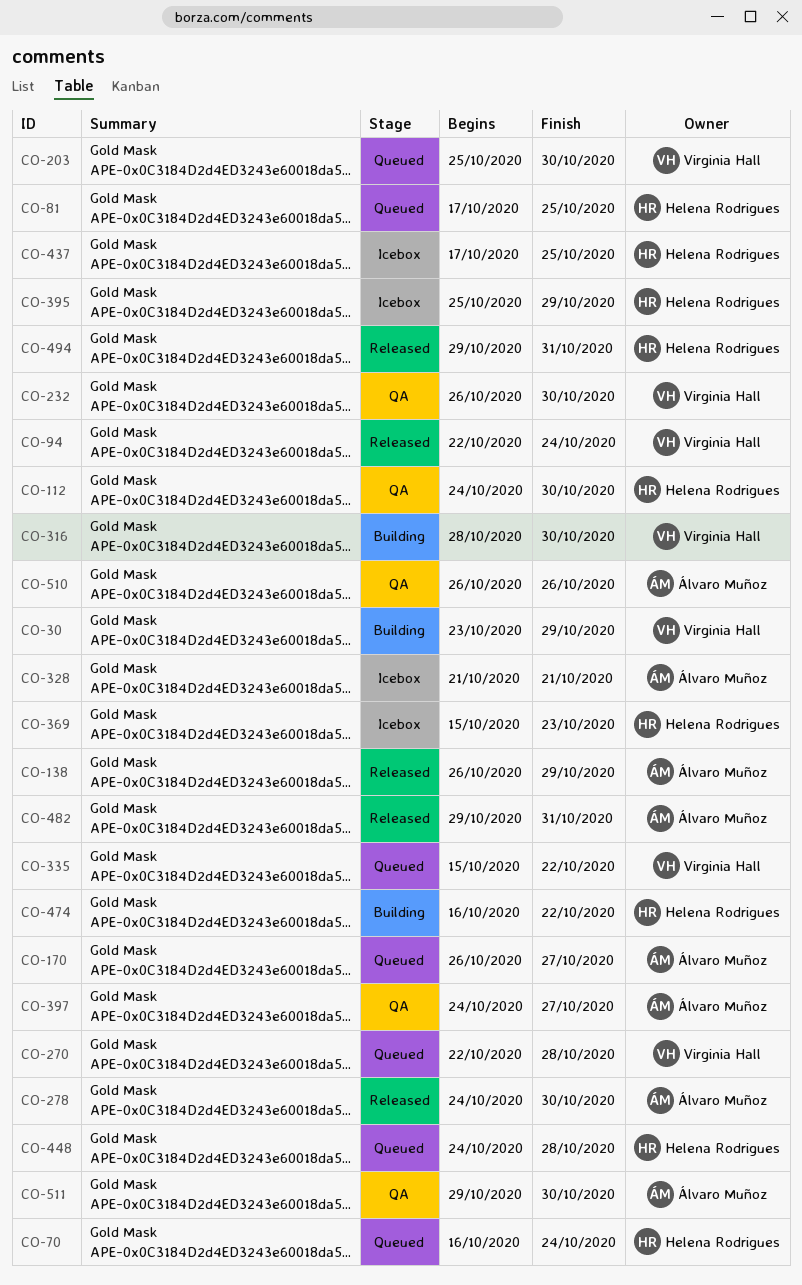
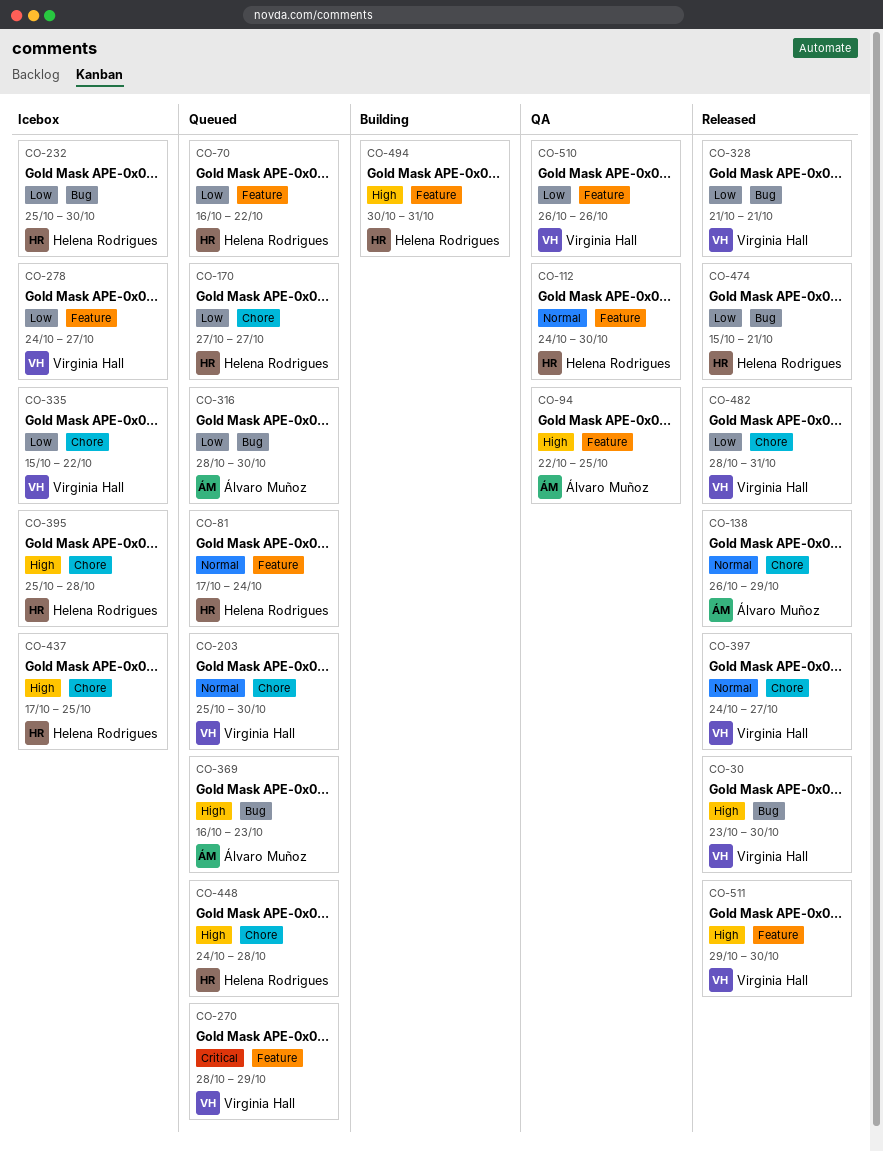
CO-30, status: Building -> Released
CO-30, due: Oct 29 -> Oct 30
CO-70, due: Oct 24 -> Oct 22
CO-81, due: Oct 25 -> Oct 24
CO-94, status: Released -> QA
CO-94, owner: Virginia Hall -> Álvaro Muñoz
CO-94, due: Oct 24 -> Oct 25
CO-170, owner: Álvaro Muñoz -> Helena Rodrigues
CO-170, start: Oct 26 -> Oct 27
CO-232, status: QA -> Icebox
CO-232, owner: Virginia Hall -> Helena Rodrigues
CO-232, start: Oct 26 -> Oct 25
CO-270, start: Oct 22 -> Oct 28
CO-270, due: Oct 28 -> Oct 29
CO-278, status: Released -> Icebox
CO-278, owner: Álvaro Muñoz -> Virginia Hall
CO-278, due: Oct 30 -> Oct 27
CO-316, status: Building -> Queued
CO-316, owner: Virginia Hall -> Álvaro Muñoz
CO-328, status: Icebox -> Released
CO-328, owner: Álvaro Muñoz -> Virginia Hall
CO-335, status: Queued -> Icebox
CO-369, status: Icebox -> Queued
CO-369, owner: Helena Rodrigues -> Álvaro Muñoz
CO-369, start: Oct 15 -> Oct 16
CO-395, due: Oct 29 -> Oct 28
CO-397, status: QA -> Released
CO-397, owner: Álvaro Muñoz -> Virginia Hall
CO-474, status: Building -> Released
CO-474, start: Oct 16 -> Oct 15
CO-474, due: Oct 22 -> Oct 21
CO-482, owner: Álvaro Muñoz -> Virginia Hall
CO-482, start: Oct 29 -> Oct 28
CO-494, status: Released -> Building
CO-494, start: Oct 29 -> Oct 30
CO-510, owner: Álvaro Muñoz -> Virginia Hall
CO-511, status: QA -> Released
CO-511, owner: Álvaro Muñoz -> Virginia Hall

